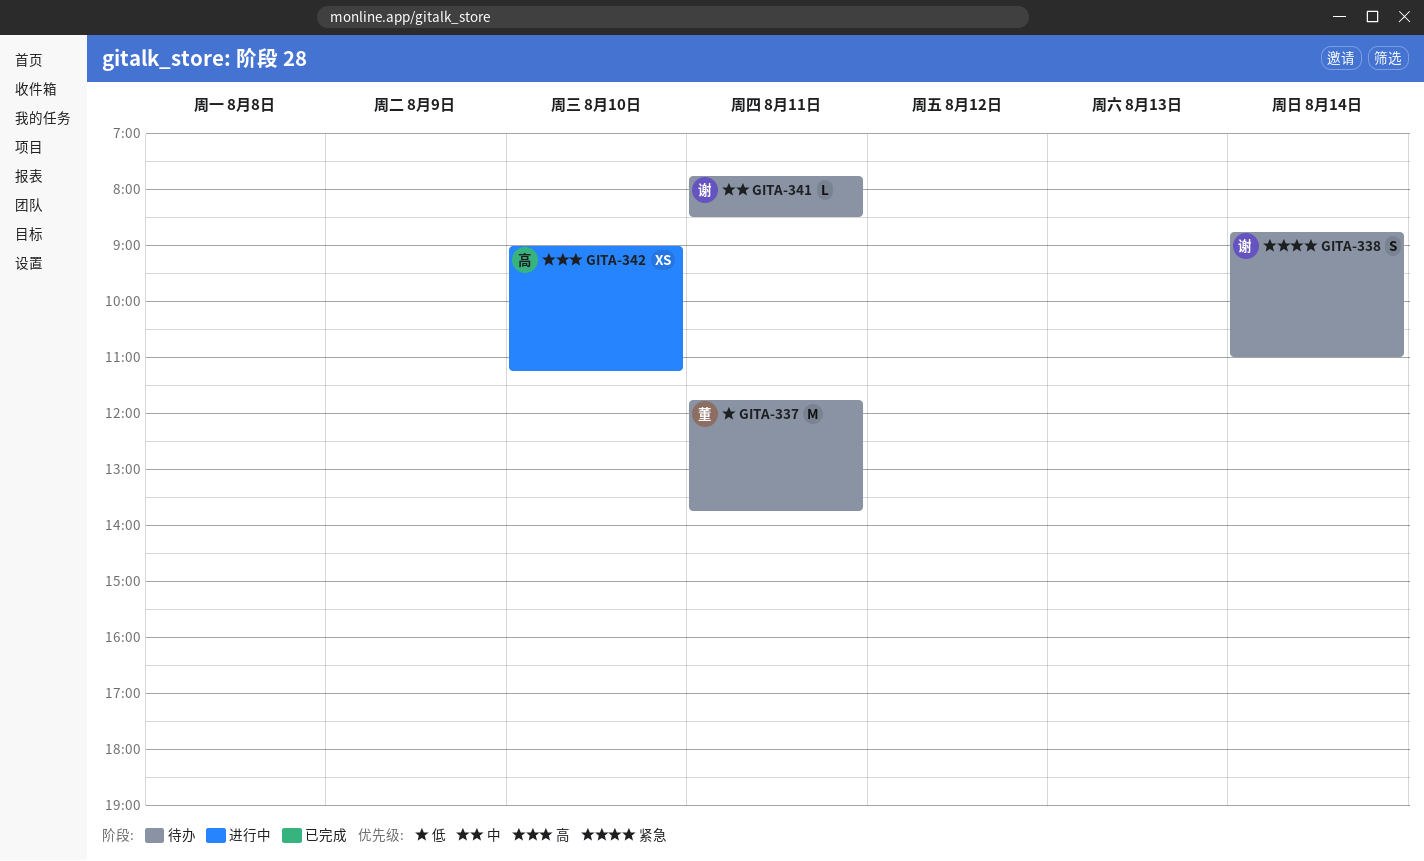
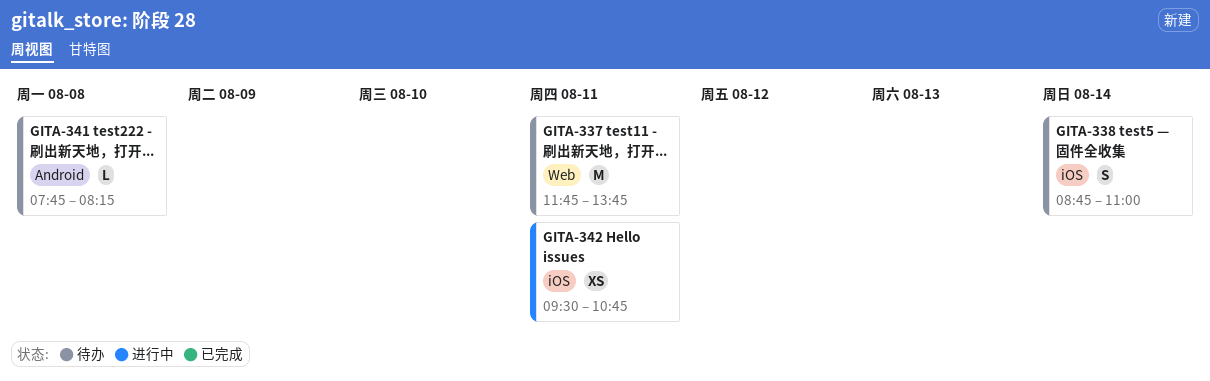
GITA-341, day: Aug 11 -> Aug 8
GITA-341, ends: 08:30 -> 08:15
GITA-342, day: Aug 10 -> Aug 11
GITA-342, begins: 09:00 -> 09:30
GITA-342, ends: 11:15 -> 10:45

